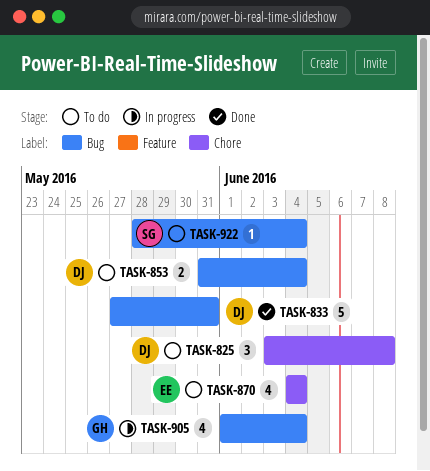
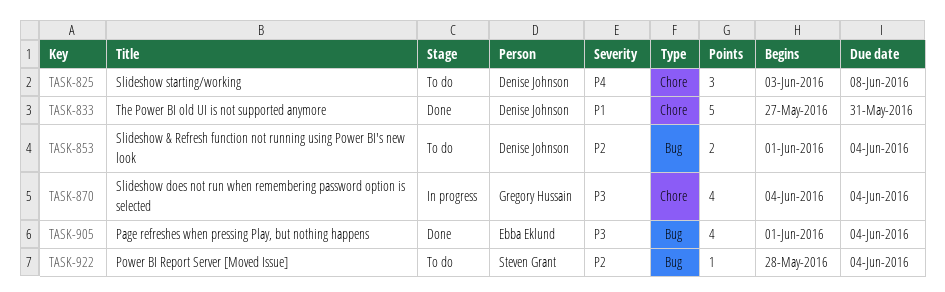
TASK-833, label: Bug -> Chore
TASK-853, start: May 31 -> Jun 1
TASK-870, status: To do -> In progress
TASK-870, owner: Ebba Eklund -> Gregory Hussain
TASK-905, status: In progress -> Done
TASK-905, owner: Gregory Hussain -> Ebba Eklund

